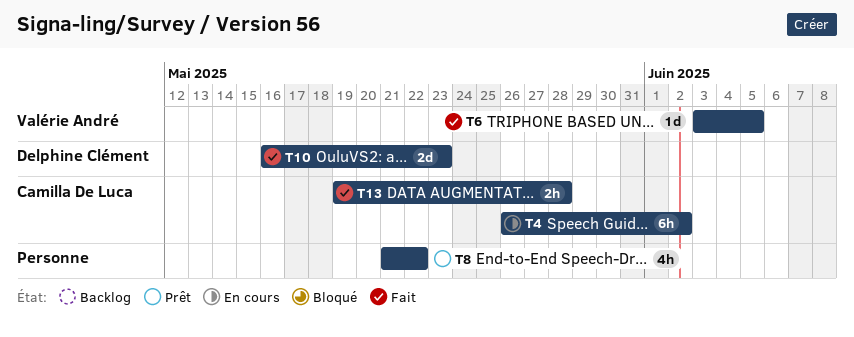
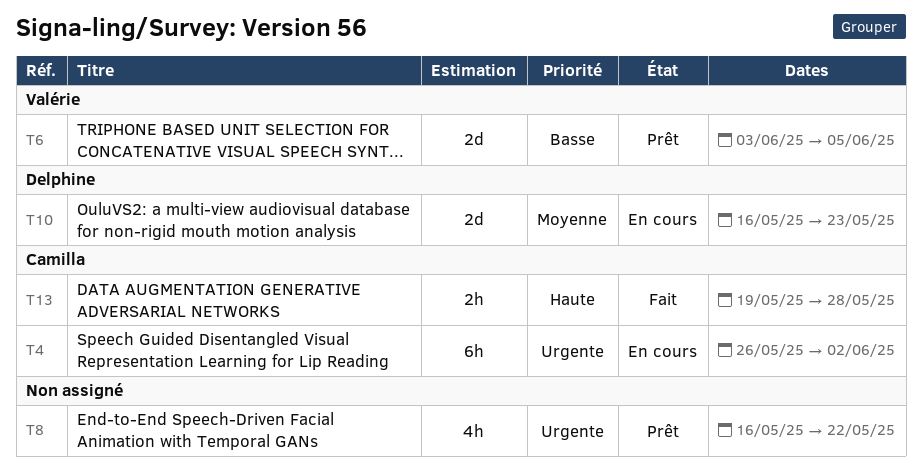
T6, status: Fait -> Prêt
T6, estimate: 1d -> 2d
T8, start: May 21 -> May 16
T10, status: Fait -> En cours

